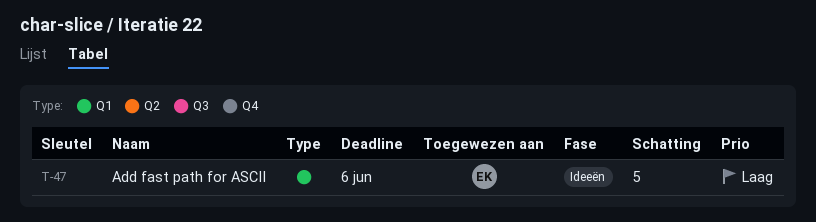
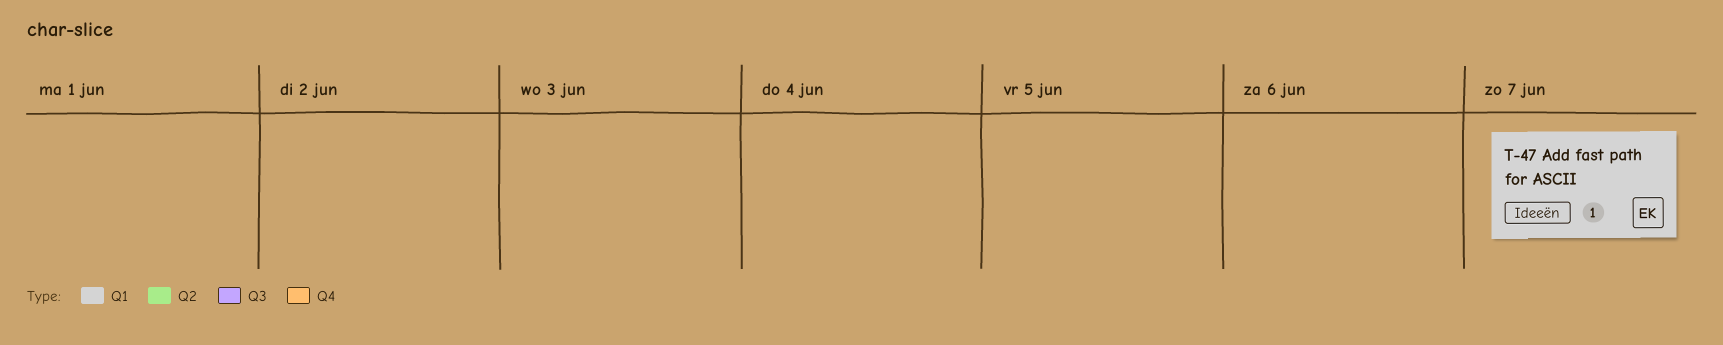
T-47, estimate: 5 -> 1
T-47, due: Jun 6 -> Jun 7

